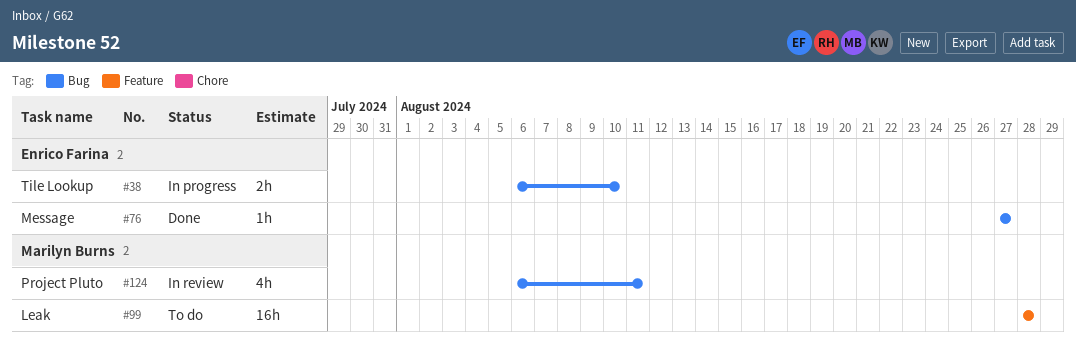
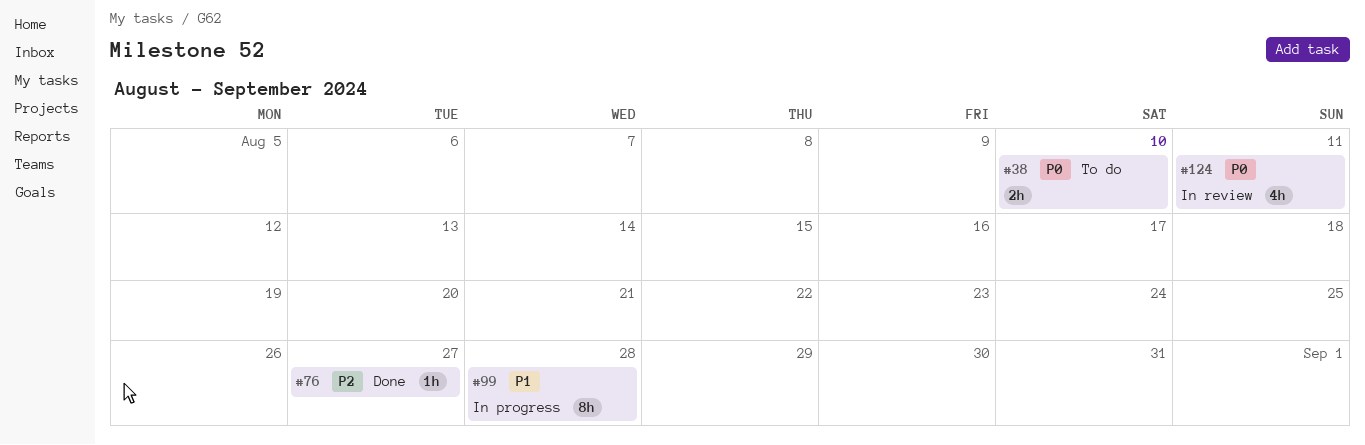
#38, status: In progress -> To do
#99, status: To do -> In progress
#99, estimate: 16h -> 8h

